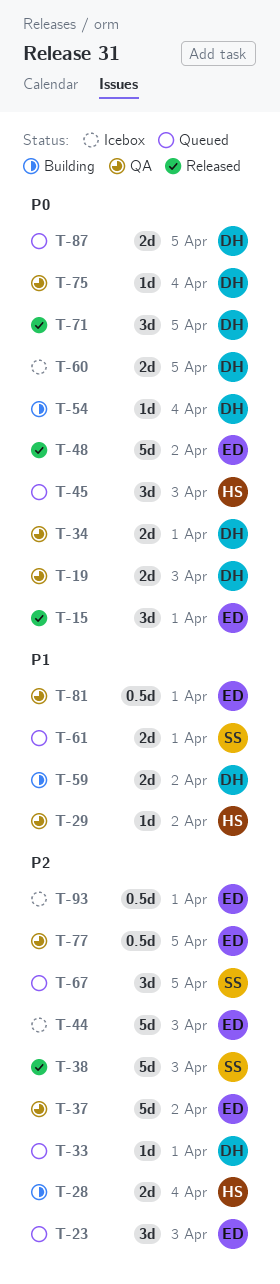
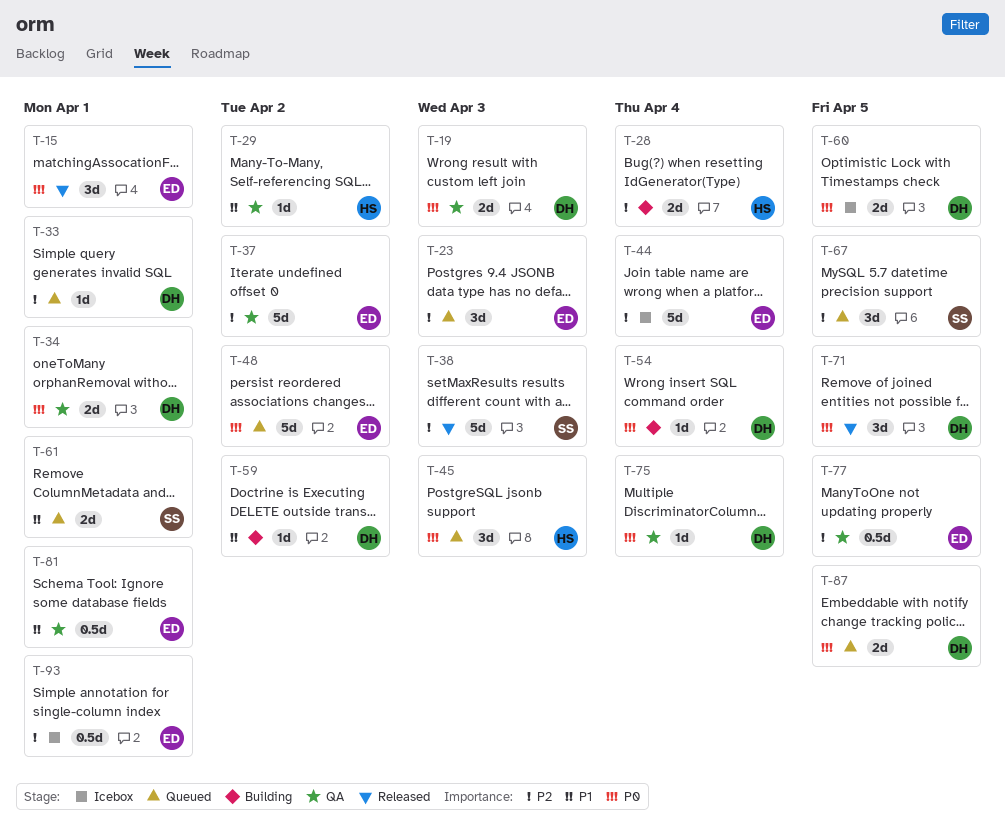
T-44, due: Apr 3 -> Apr 4
T-48, status: Released -> Queued
T-59, estimate: 2d -> 1d

